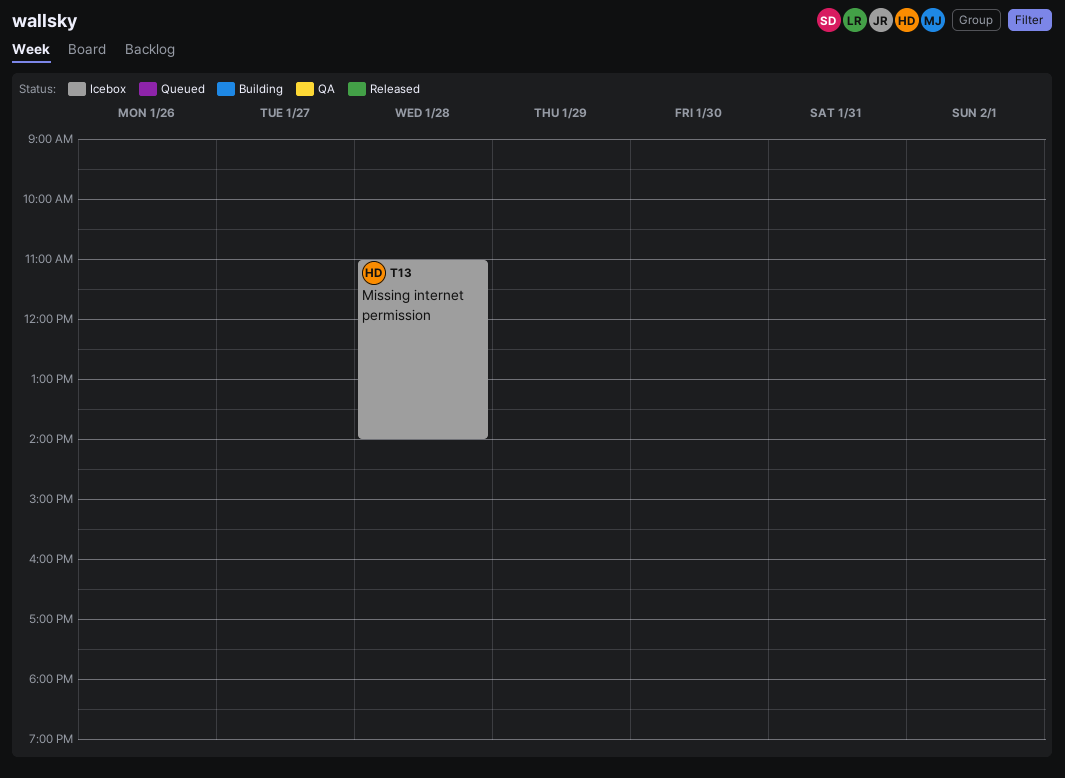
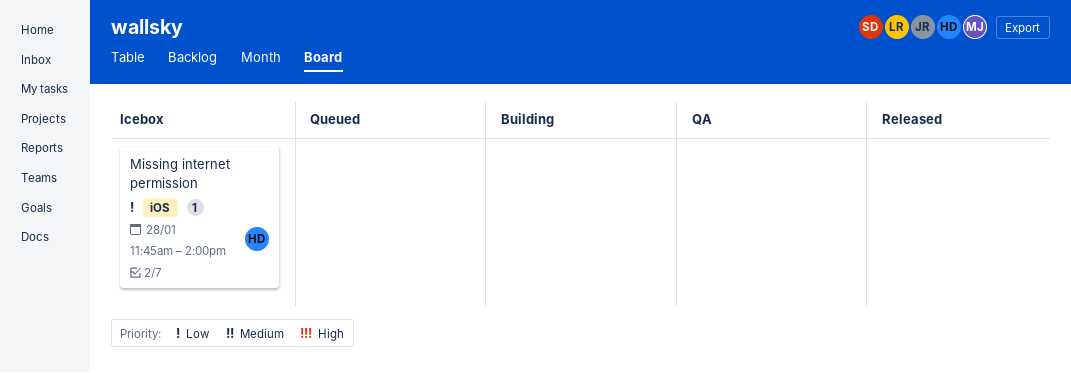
Missing internet permission, begins: 11:00 -> 11:45

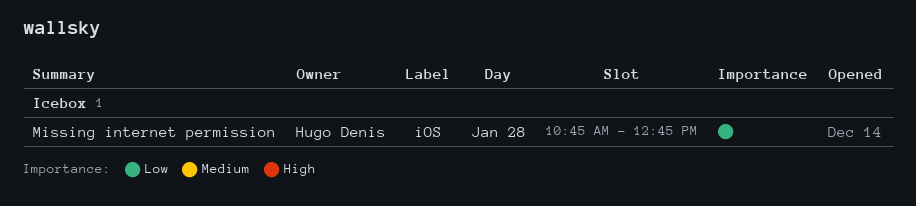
Missing internet permission, begins: 11:45 -> 10:45
Missing internet permission, ends: 14:00 -> 12:45

